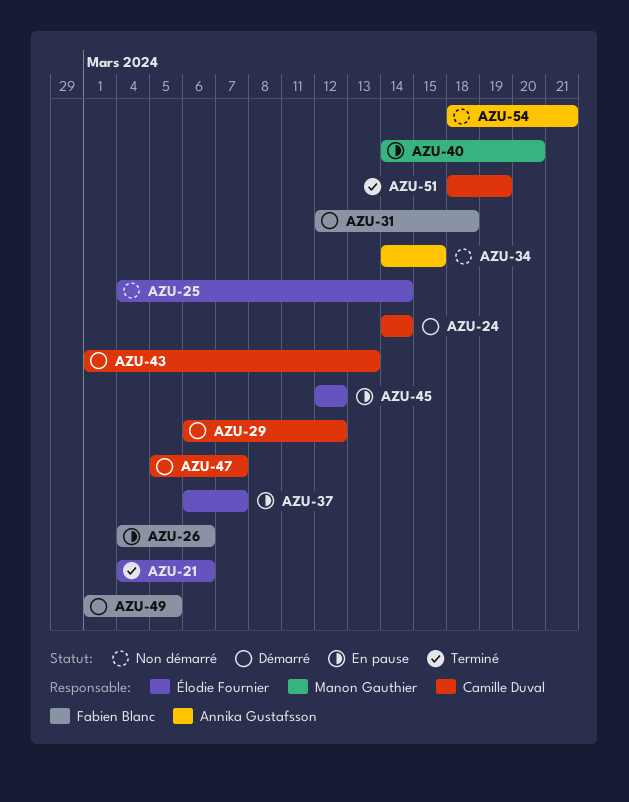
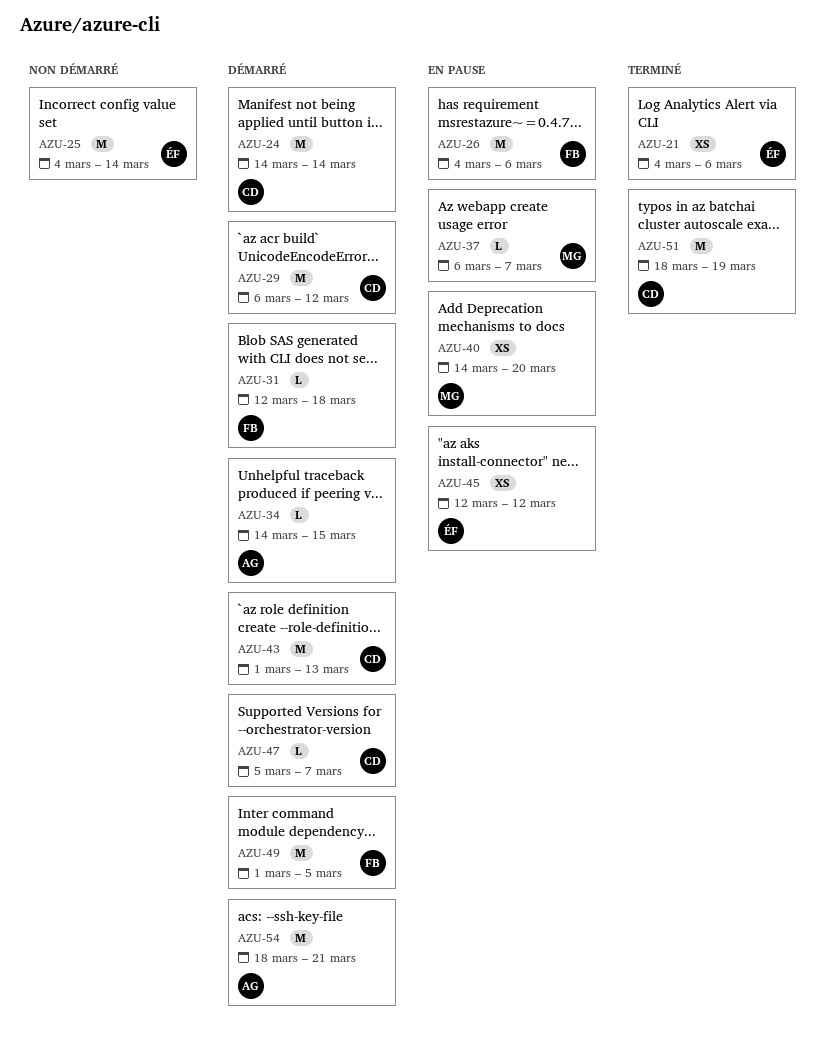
AZU-34, status: Non démarré -> Démarré
AZU-37, owner: Élodie Fournier -> Manon Gauthier
AZU-54, status: Non démarré -> Démarré

